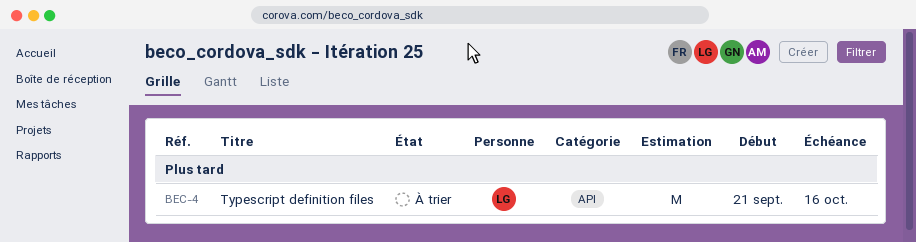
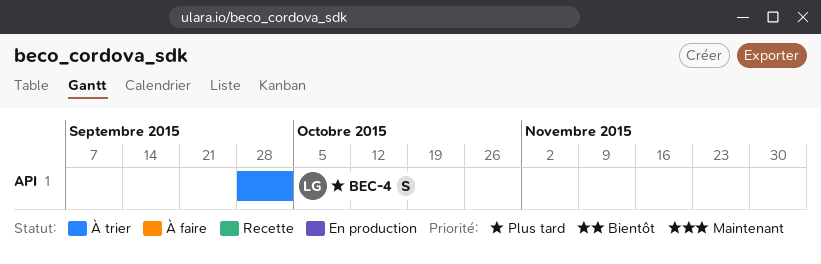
BEC-4, estimate: M -> S
BEC-4, start: Sep 21 -> Sep 28
BEC-4, due: Oct 16 -> Oct 2

